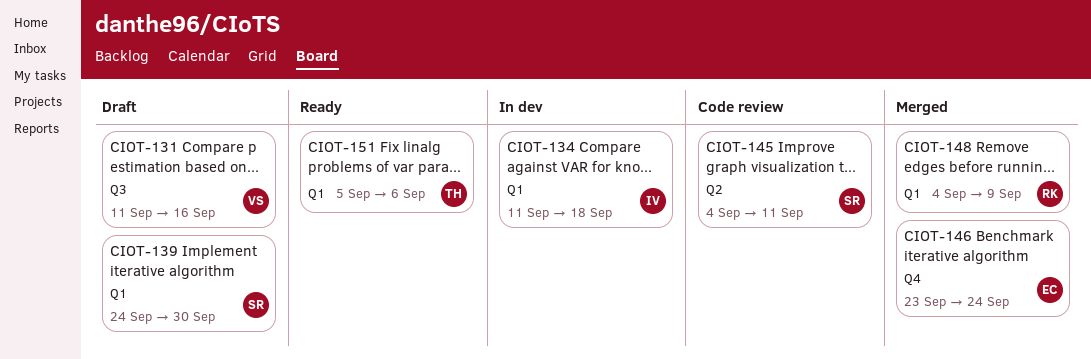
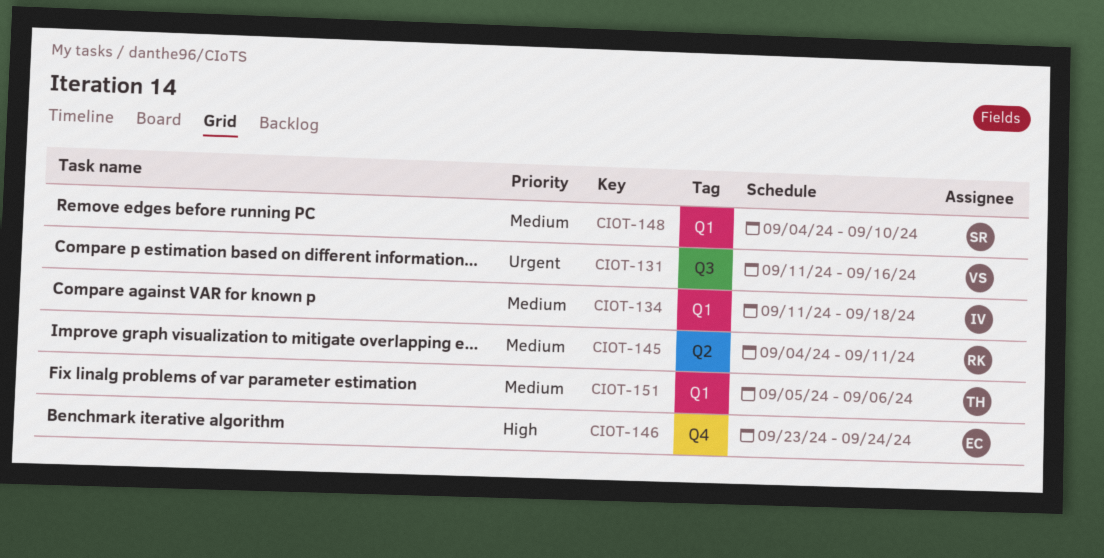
CIOT-139: present -> none
CIOT-145, owner: SR -> RK
CIOT-148, owner: RK -> SR
CIOT-148, due: Sep 9 -> Sep 10

